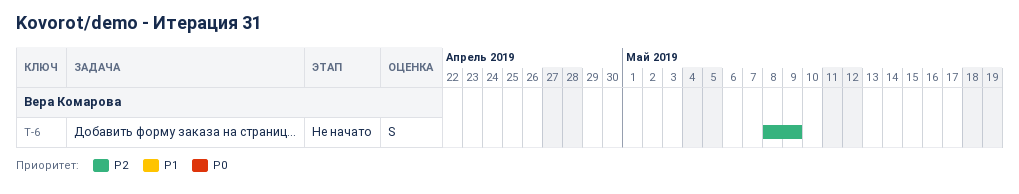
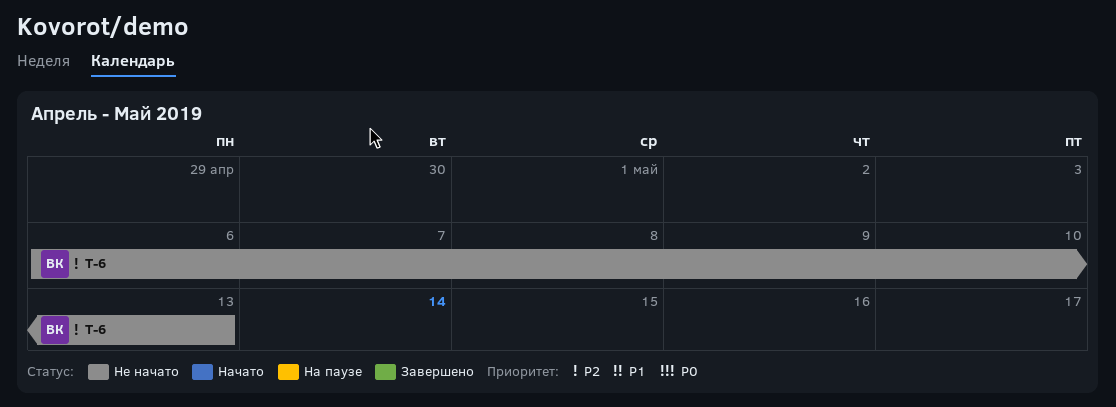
T-6, start: May 8 -> May 6
T-6, due: May 9 -> May 13

